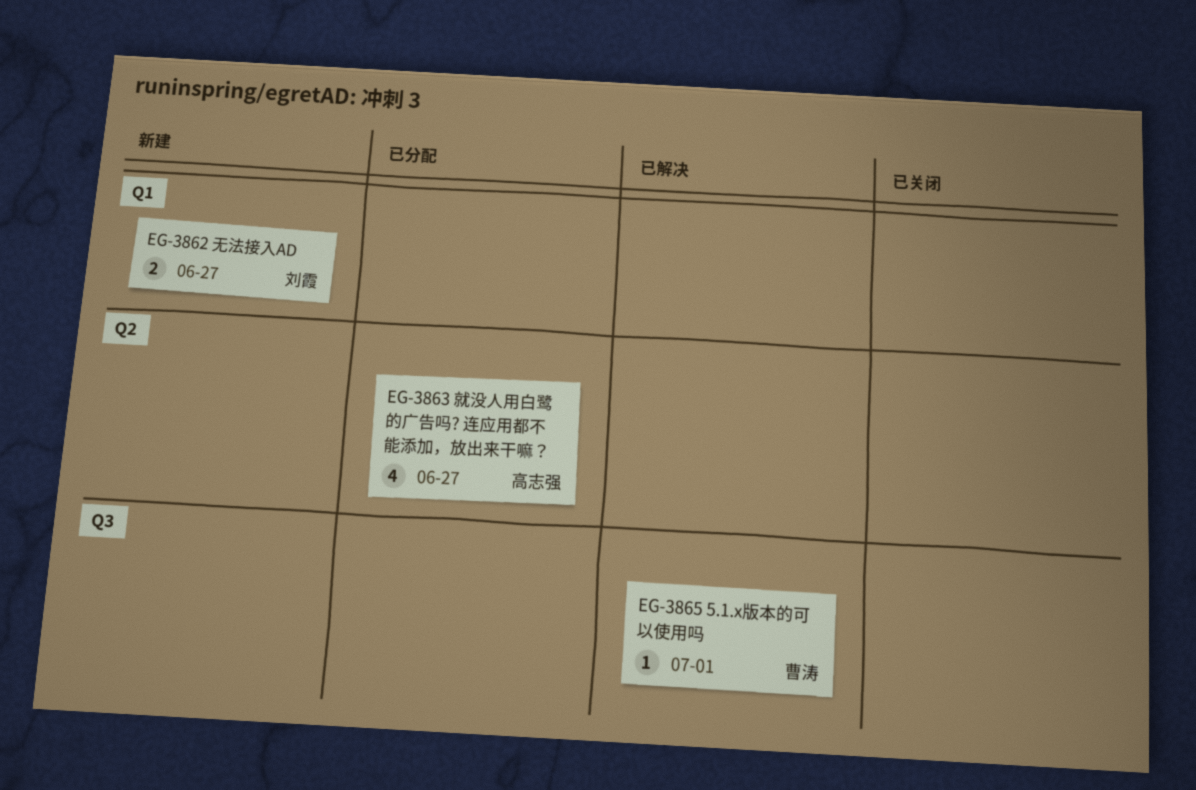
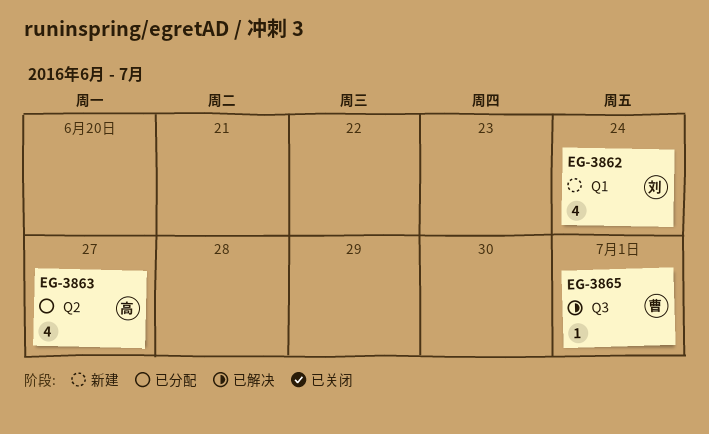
EG-3862, estimate: 2 -> 4
EG-3862, due: Jun 27 -> Jun 24

